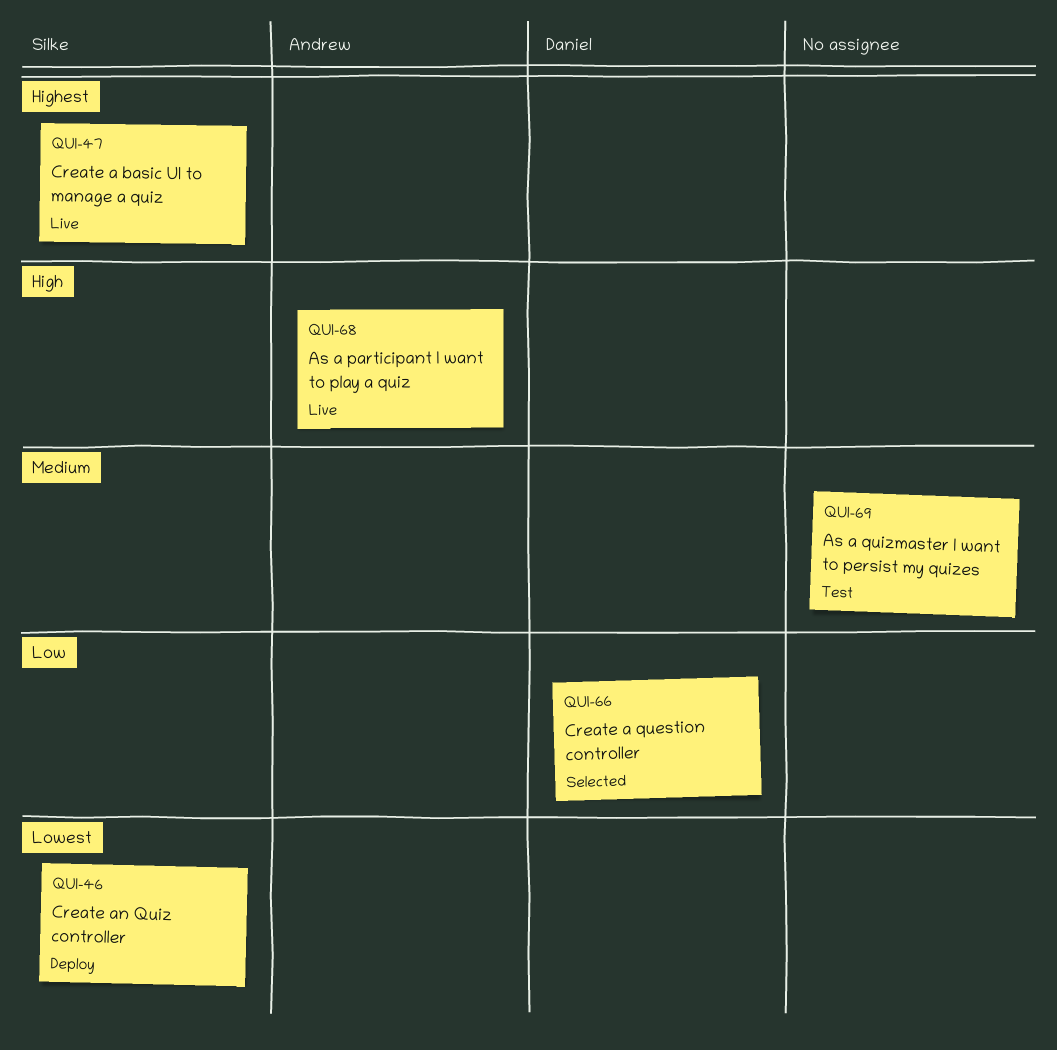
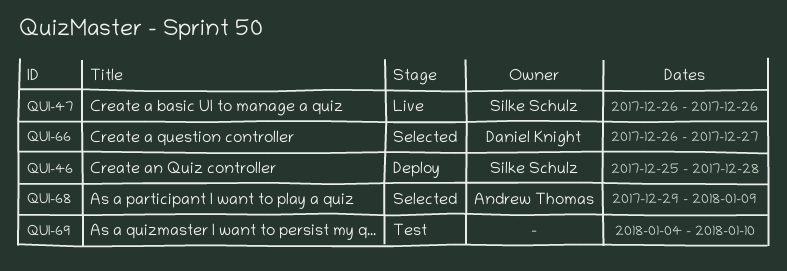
QUI-68, status: Live -> Selected

